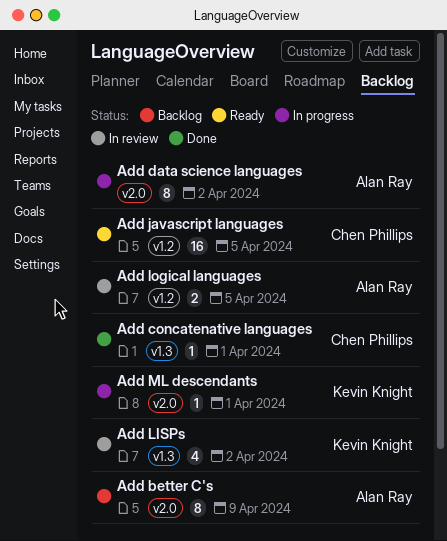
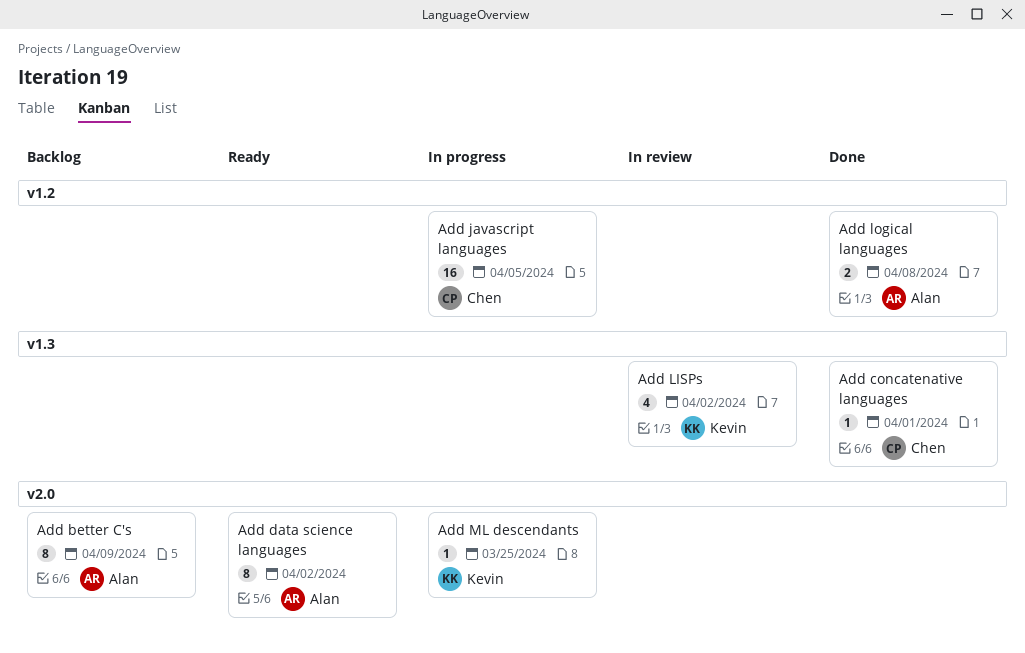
Add data science languages, status: In progress -> Ready
Add javascript languages, status: Ready -> In progress
Add logical languages, status: In review -> Done
Add logical languages, due: Apr 5 -> Apr 8
Add ML descendants, due: Apr 1 -> Mar 25

